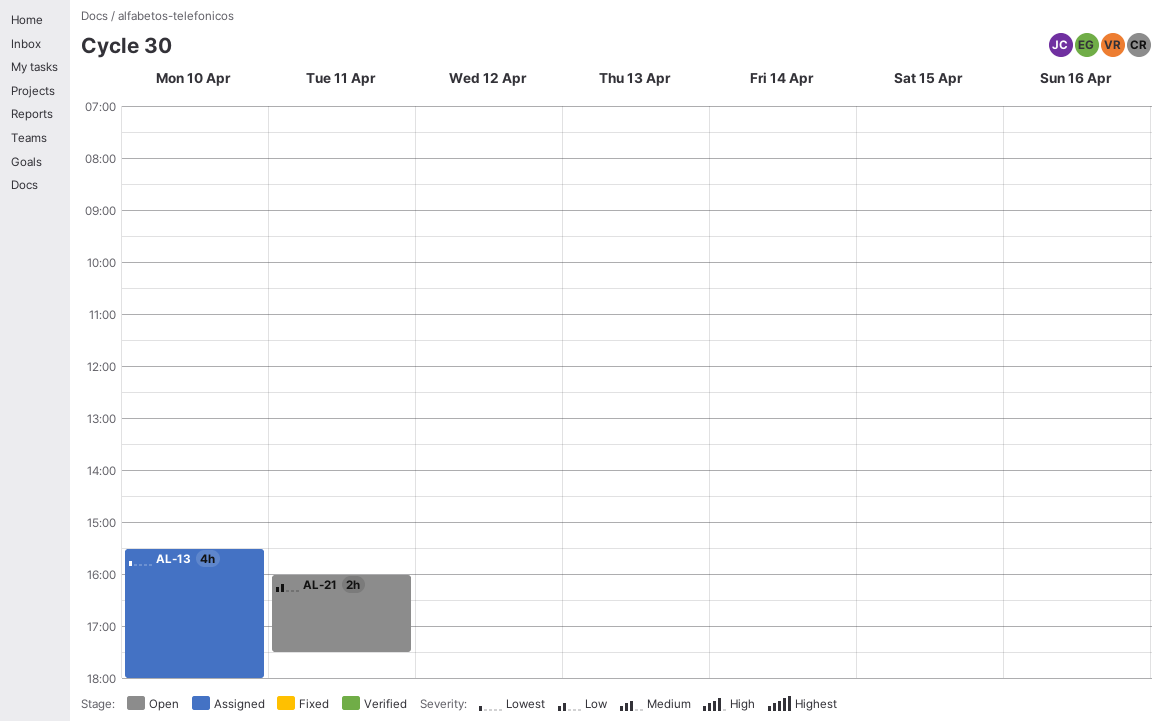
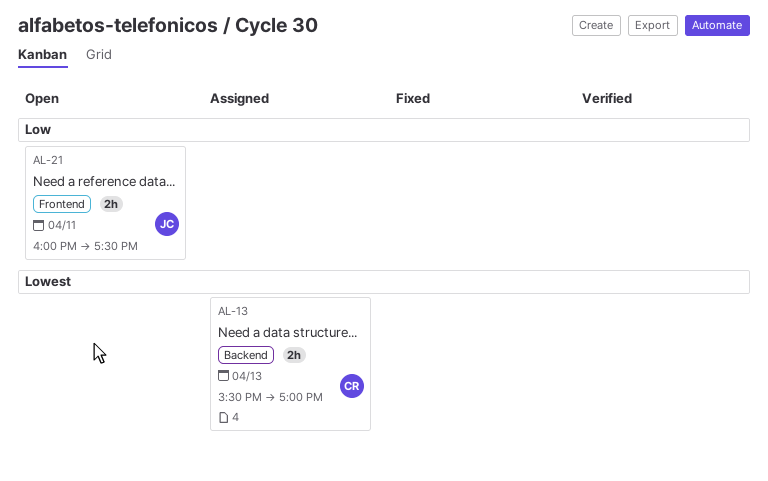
AL-13, estimate: 4h -> 2h
AL-13, day: Apr 10 -> Apr 13
AL-13, ends: 18:00 -> 17:00

